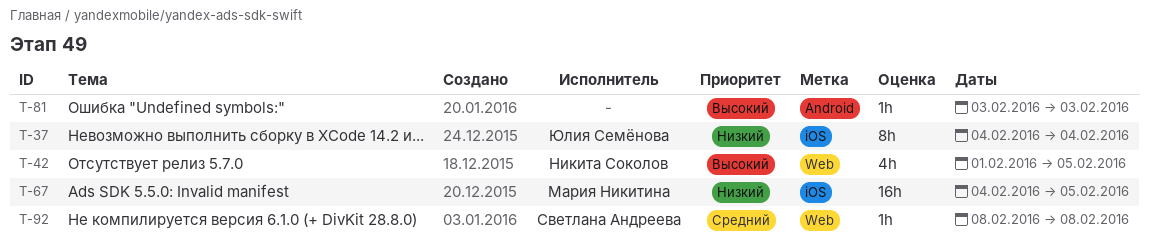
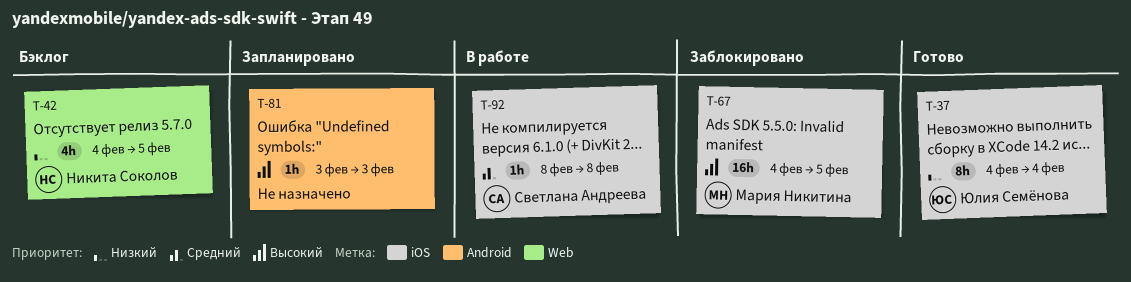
T-42, priority: Высокий -> Низкий
T-42, start: Feb 1 -> Feb 4
T-67, priority: Низкий -> Высокий
T-92, label: Web -> iOS

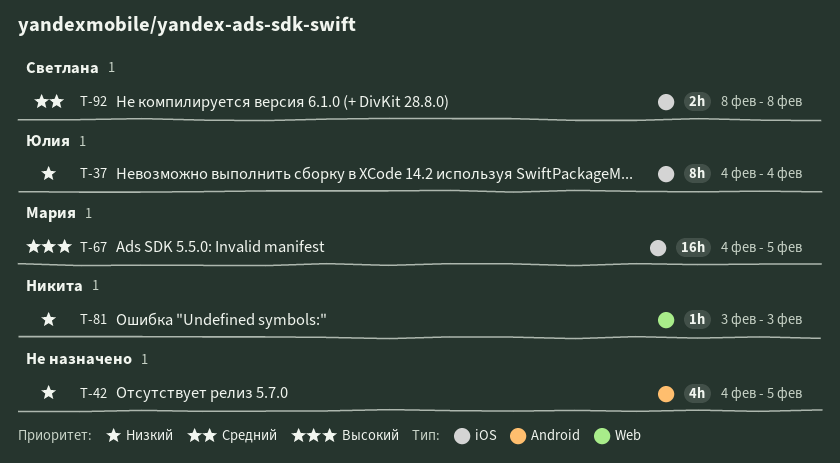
T-42, owner: Никита Соколов -> none
T-42, label: Web -> Android
T-81, owner: none -> Никита Соколов
T-81, priority: Высокий -> Низкий
T-81, label: Android -> Web
T-92, estimate: 1h -> 2h

